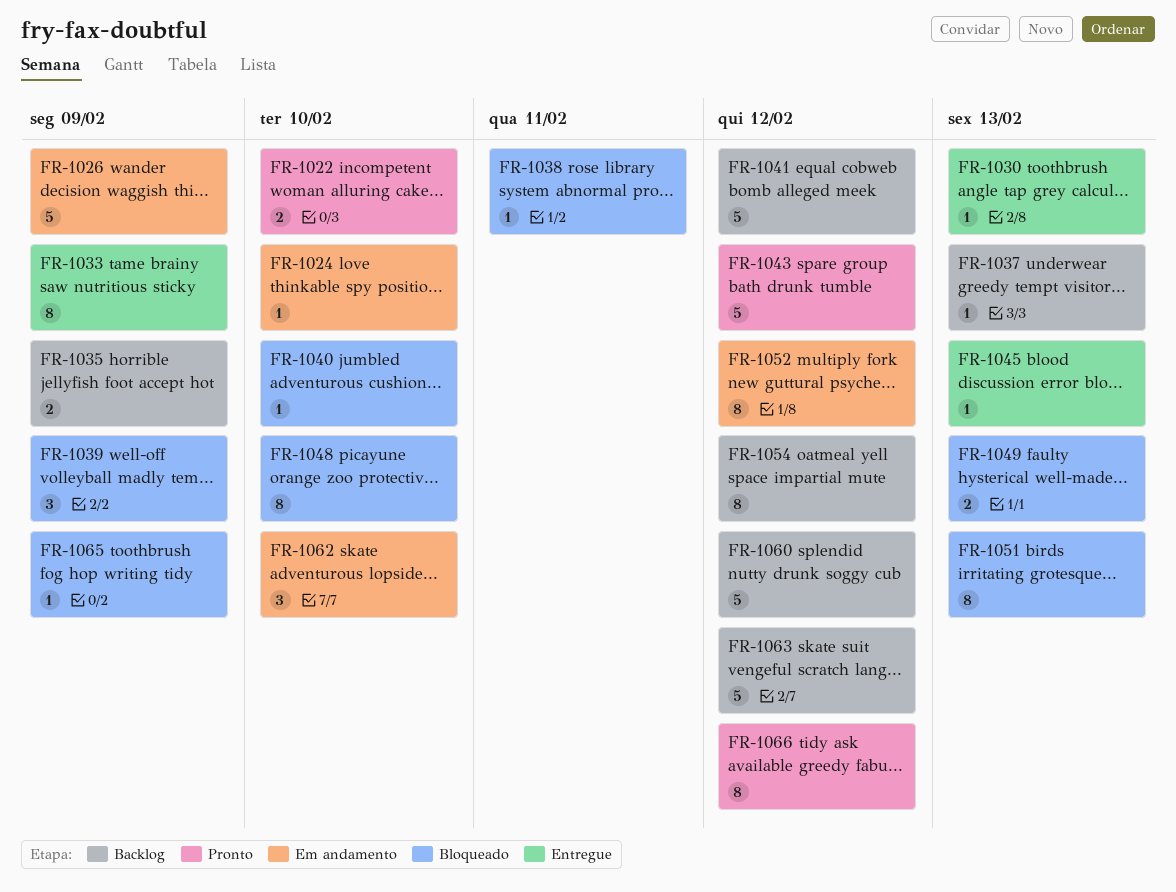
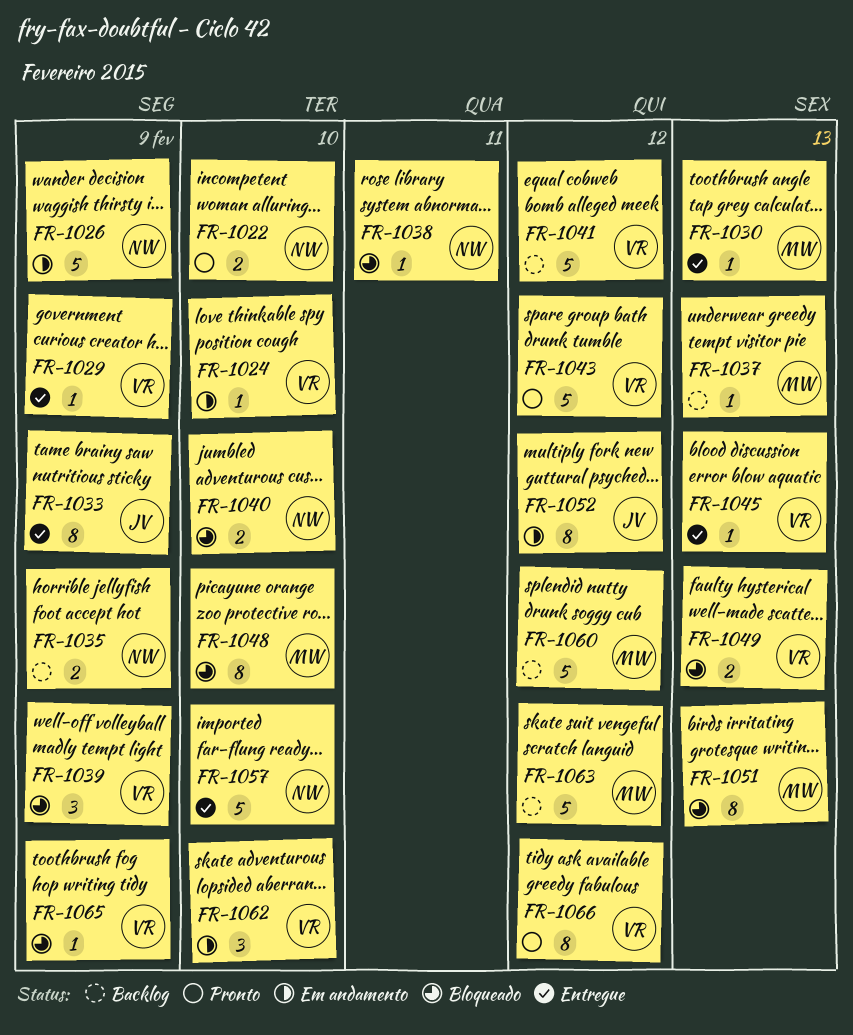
FR-1029: none -> present
FR-1040, estimate: 1 -> 2
FR-1054: present -> none
FR-1057: none -> present

